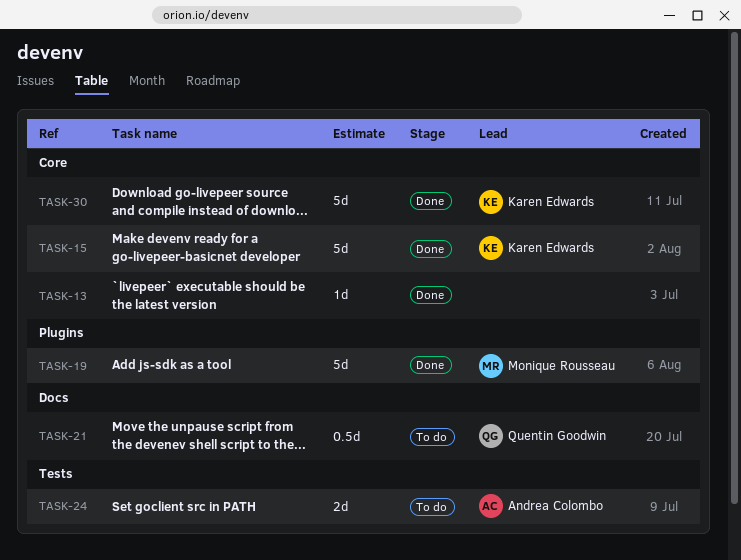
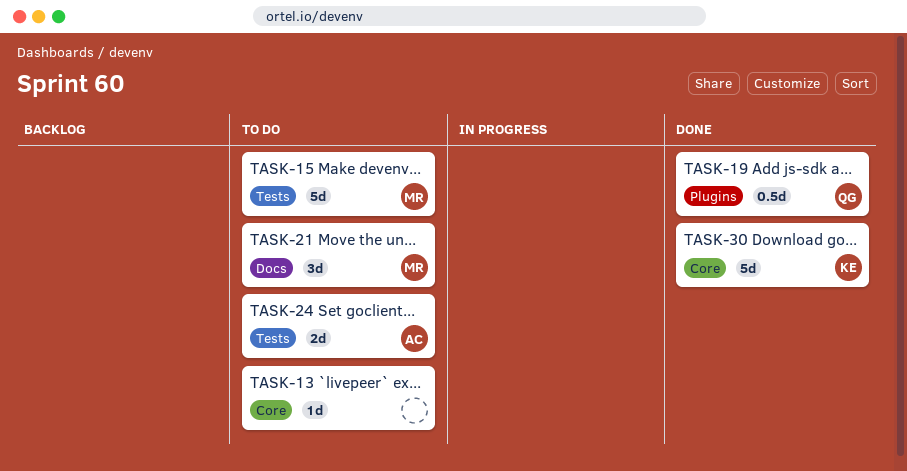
TASK-13, status: Done -> To do
TASK-15, status: Done -> To do
TASK-15, owner: Karen Edwards -> Monique Rousseau
TASK-15, label: Core -> Tests
TASK-19, owner: Monique Rousseau -> Quentin Goodwin
TASK-19, estimate: 5d -> 0.5d
TASK-21, owner: Quentin Goodwin -> Monique Rousseau
TASK-21, estimate: 0.5d -> 3d

